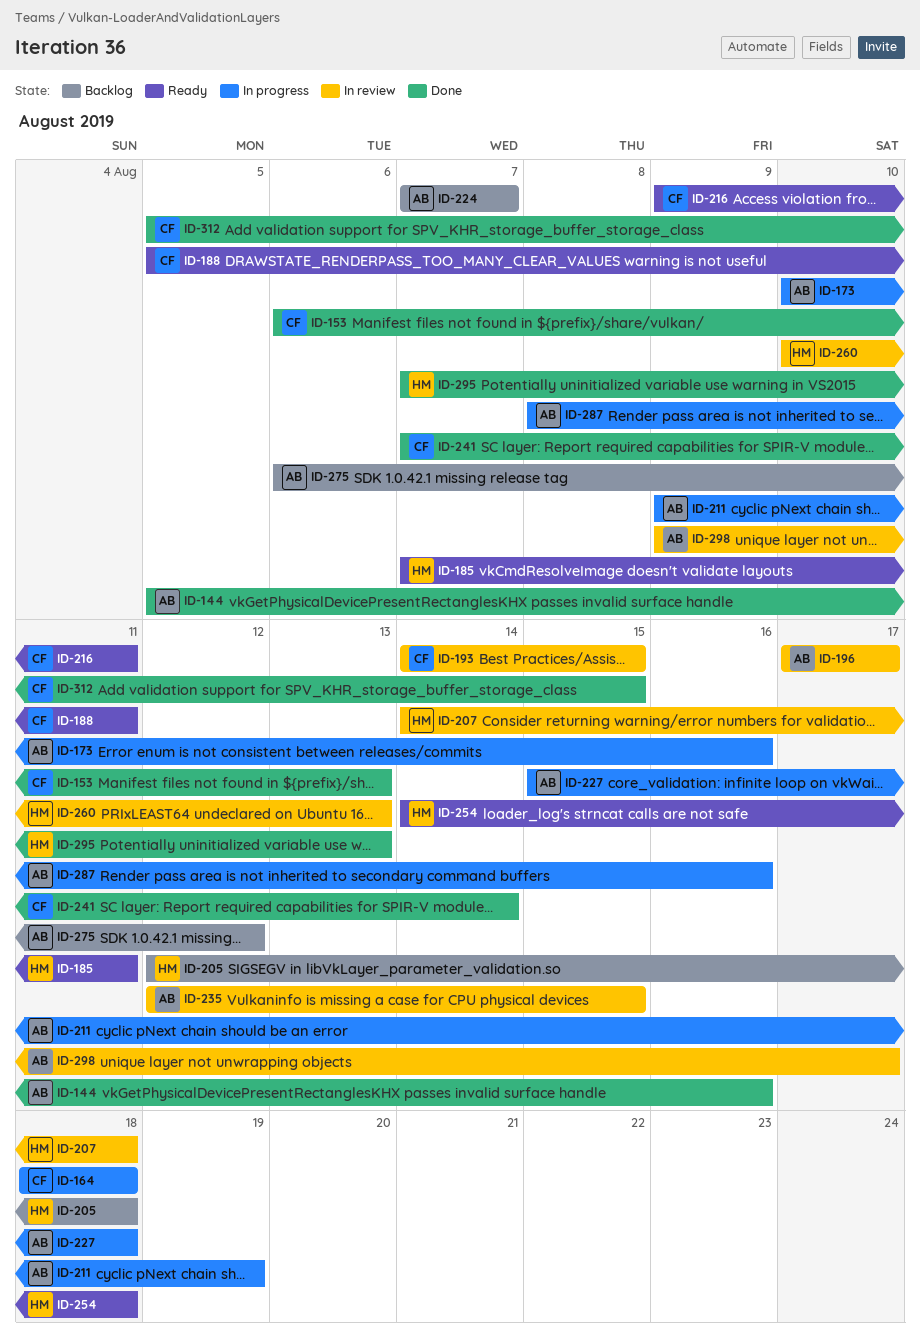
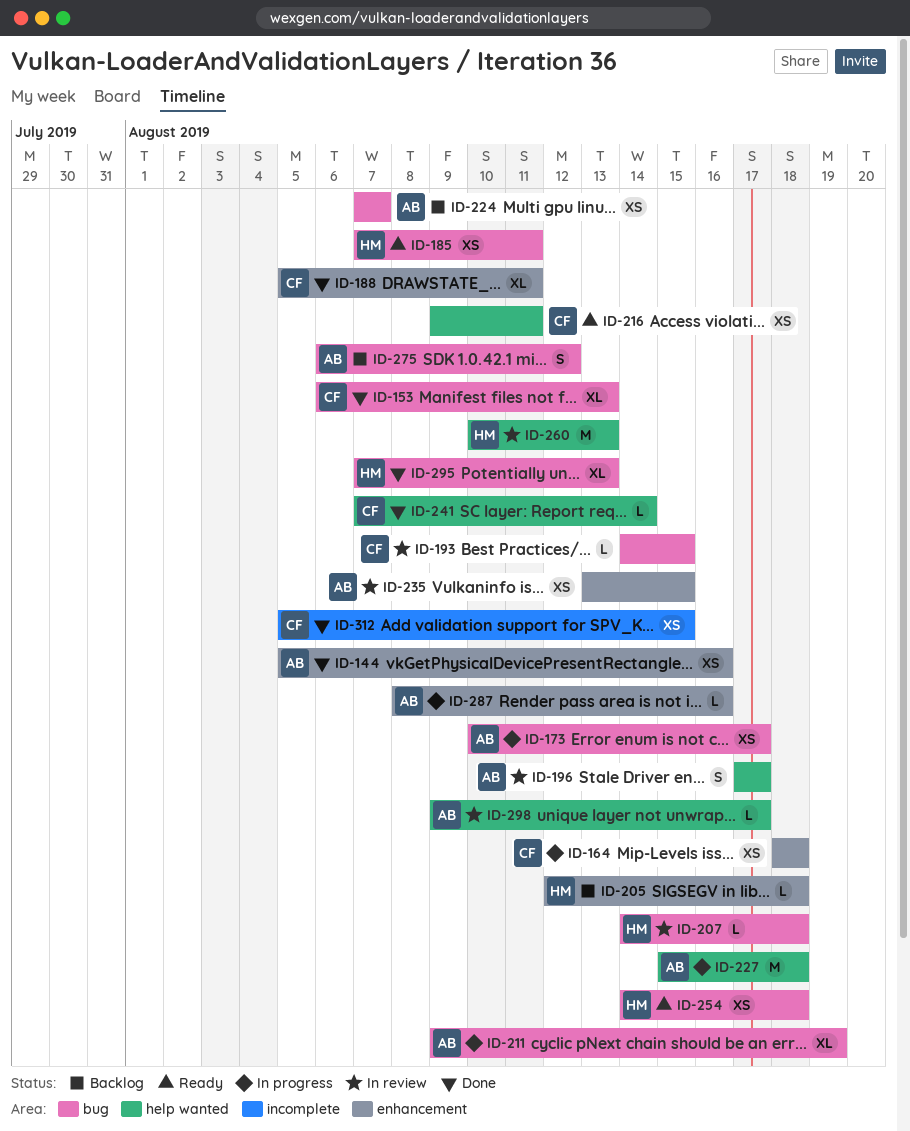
ID-173, due: Aug 16 -> Aug 17
ID-188, status: Ready -> Done
ID-235, start: Aug 12 -> Aug 13

